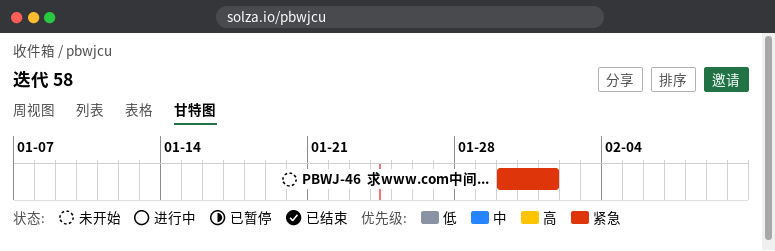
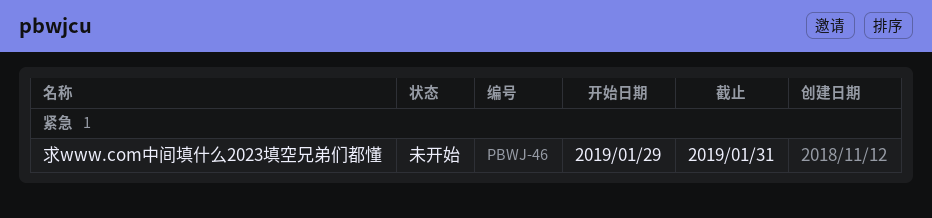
PBWJ-46, start: Jan 30 -> Jan 29
PBWJ-46, due: Feb 1 -> Jan 31

